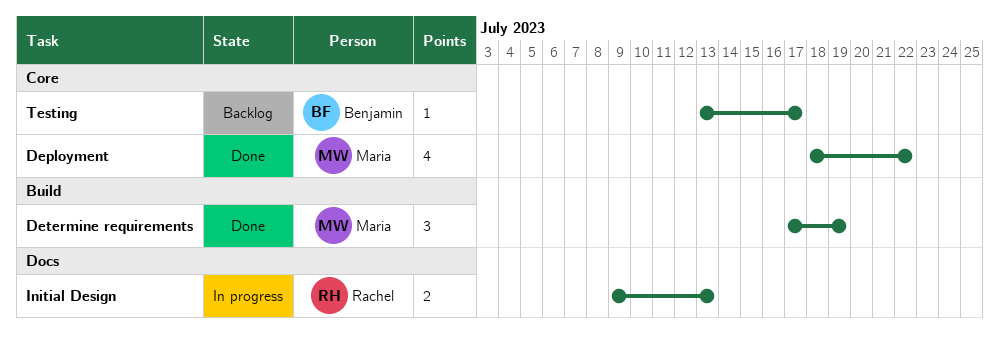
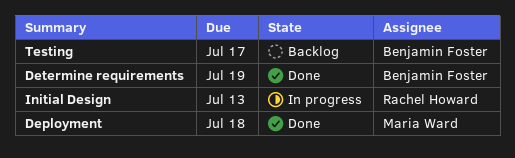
Deployment, due: Jul 22 -> Jul 18
Determine requirements, owner: Maria Ward -> Benjamin Foster

